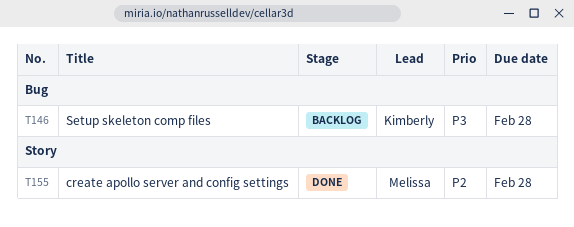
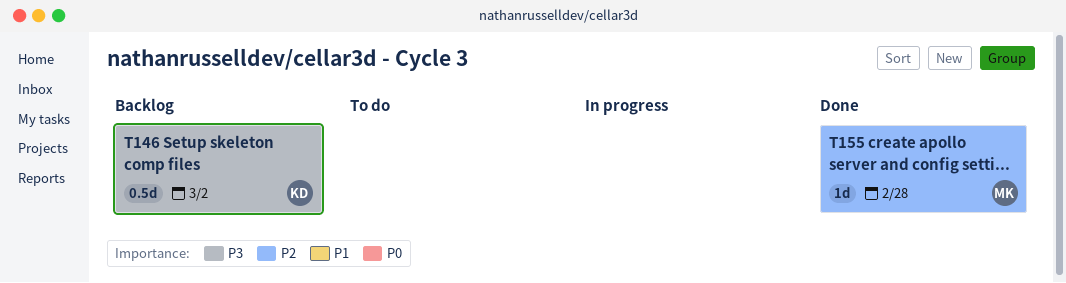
T146, due: Feb 28 -> Mar 2

